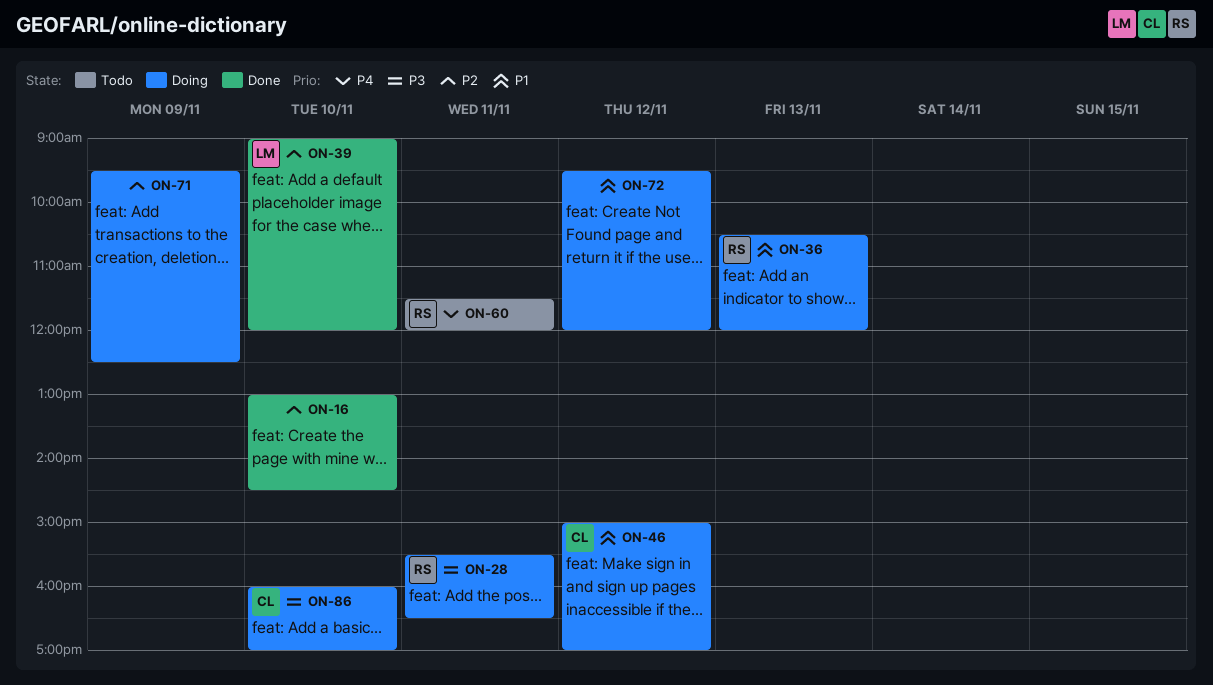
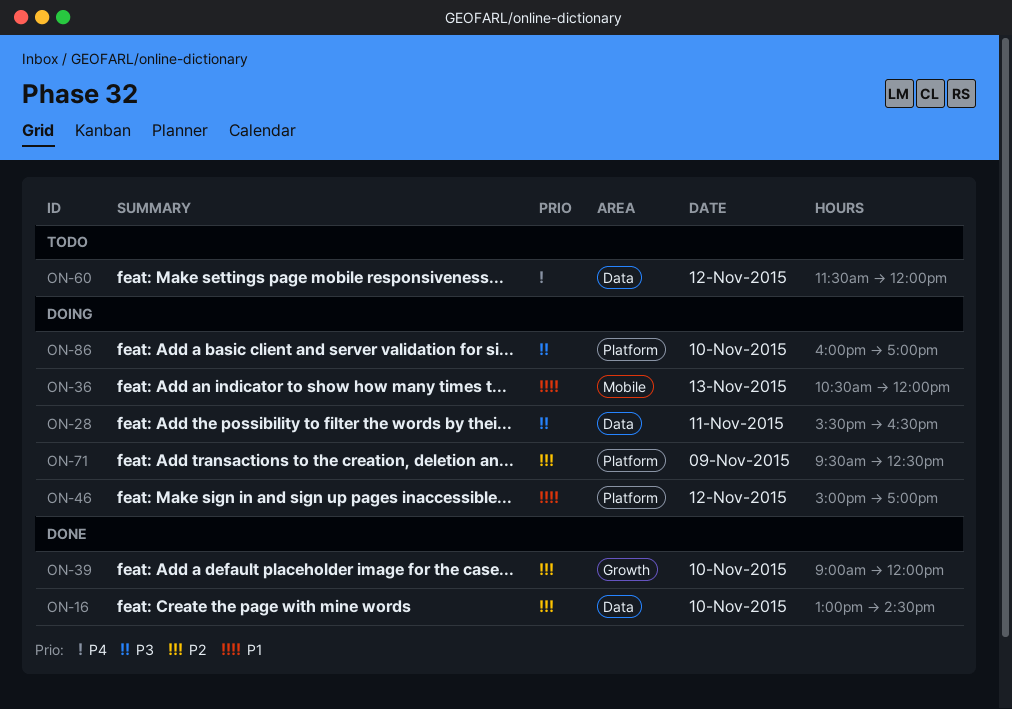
ON-60, day: Nov 11 -> Nov 12
ON-72: present -> none

